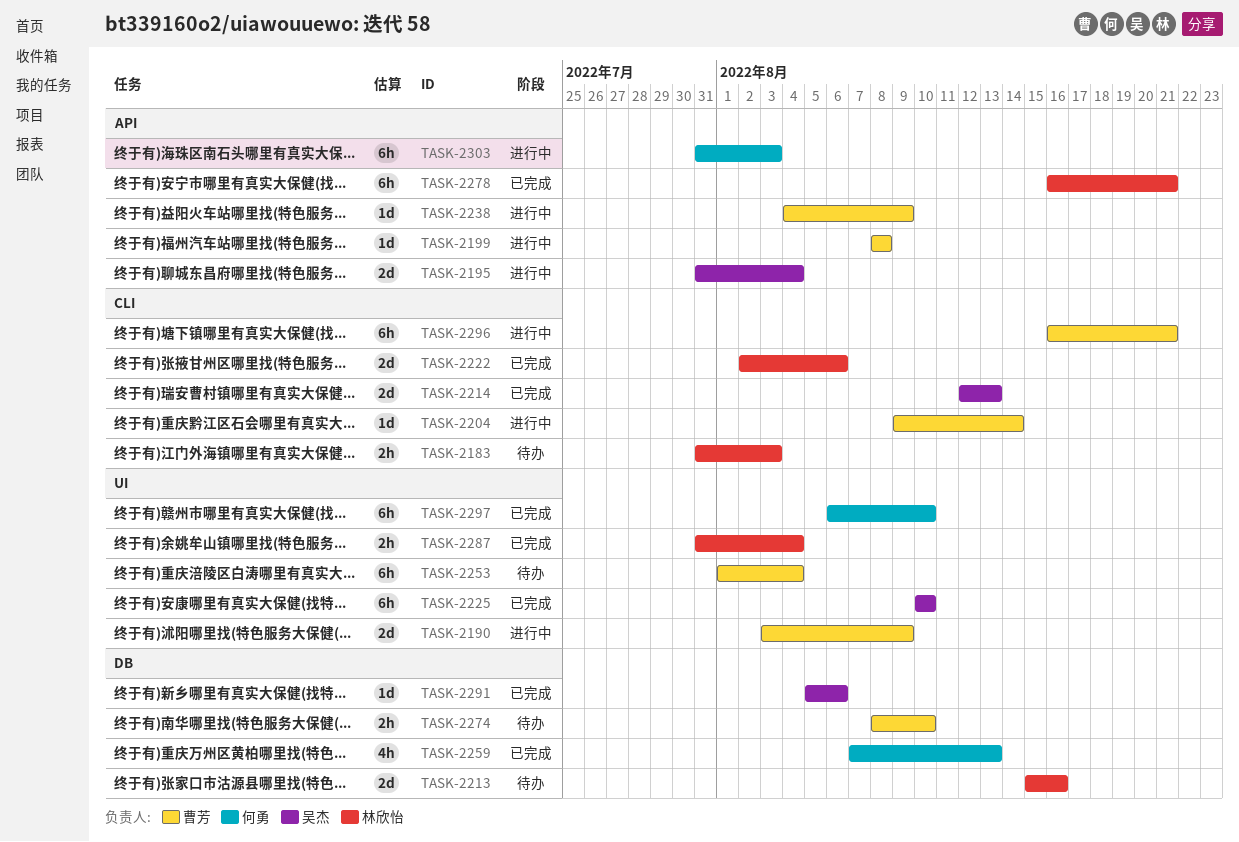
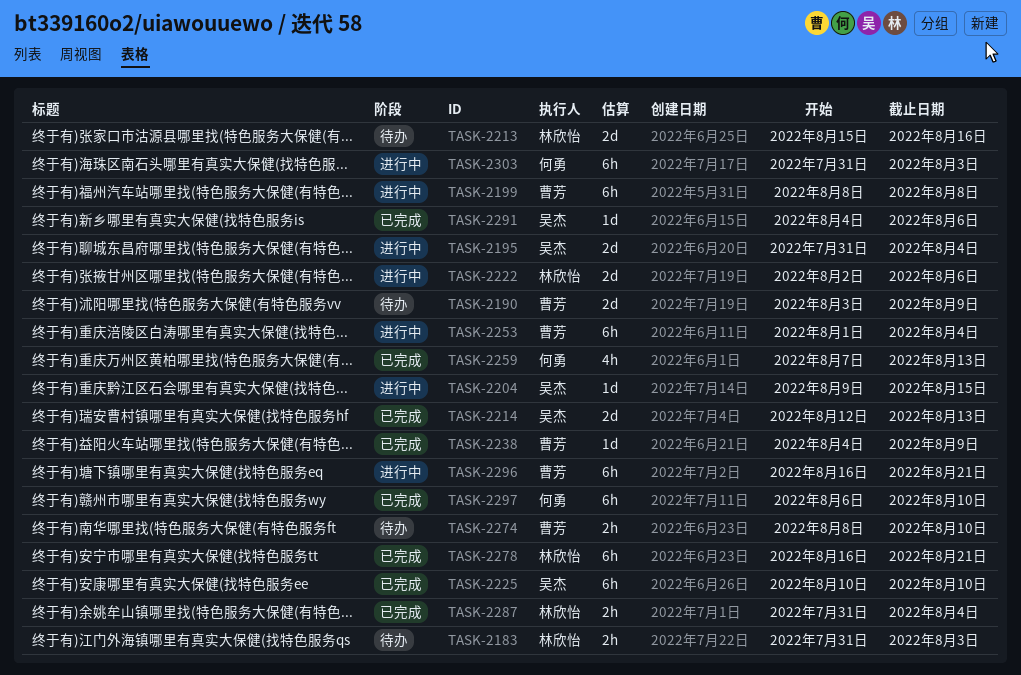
TASK-2190, status: 进行中 -> 待办
TASK-2199, estimate: 1d -> 6h
TASK-2204, owner: 曹芳 -> 吴杰
TASK-2204, due: Aug 14 -> Aug 15
TASK-2222, status: 已完成 -> 进行中
TASK-2238, status: 进行中 -> 已完成
TASK-2253, status: 待办 -> 进行中
TASK-2291, start: Aug 5 -> Aug 4

